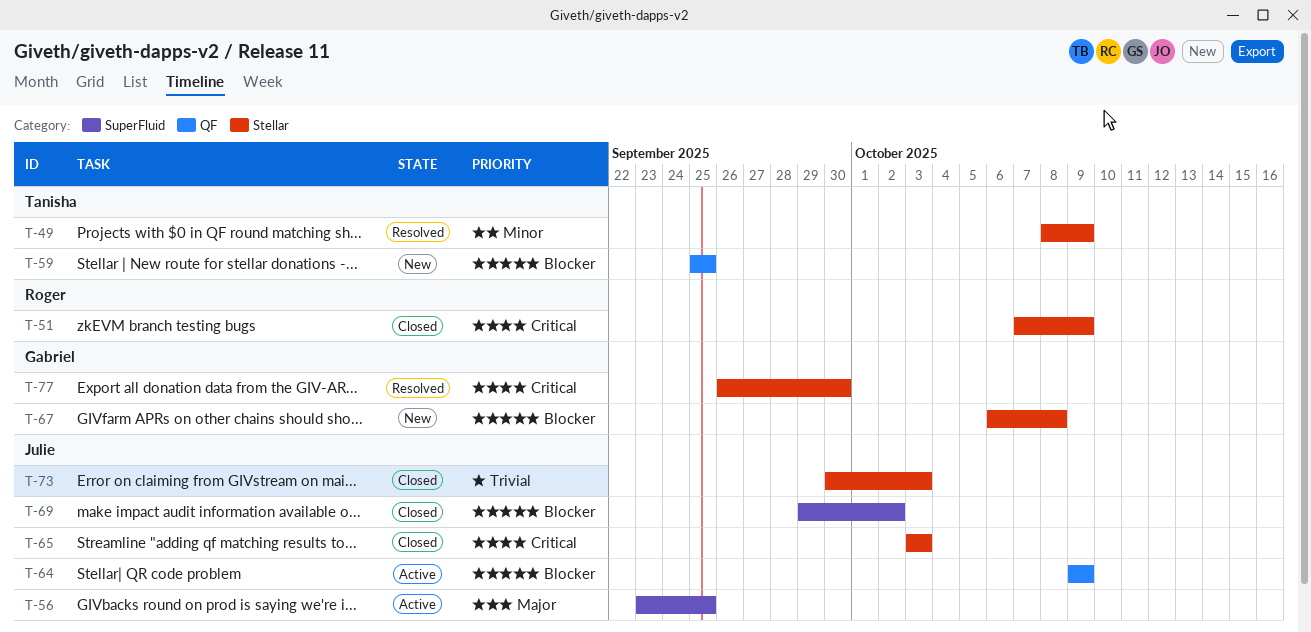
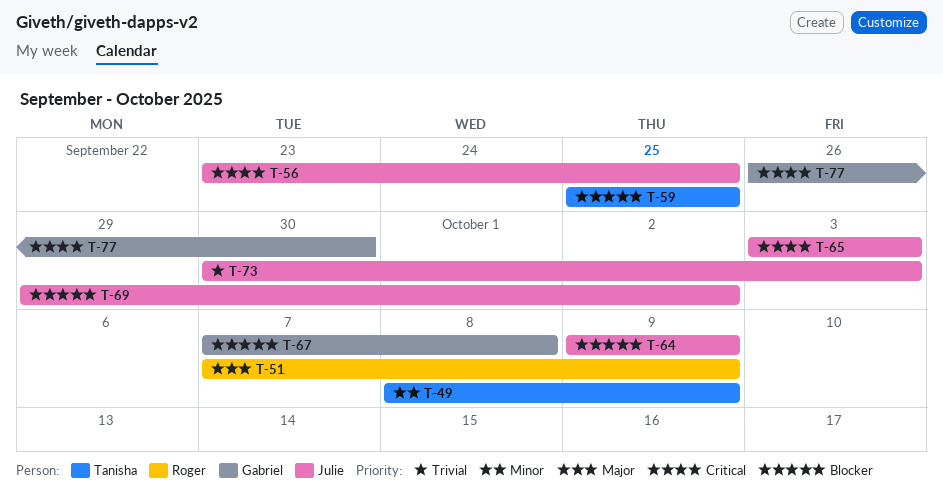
T-51, priority: Critical -> Major
T-56, priority: Major -> Critical
T-67, start: Oct 6 -> Oct 7

